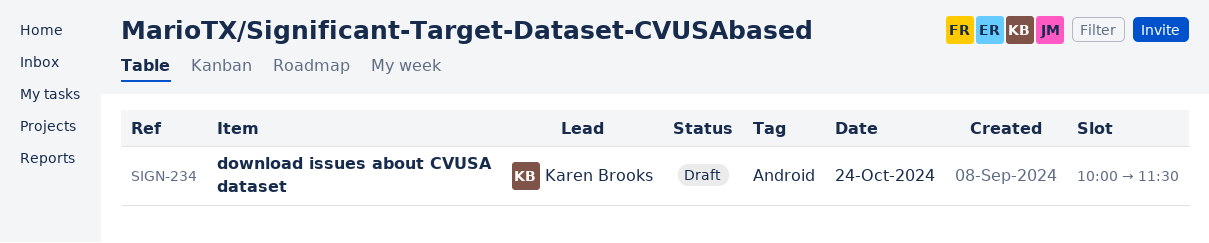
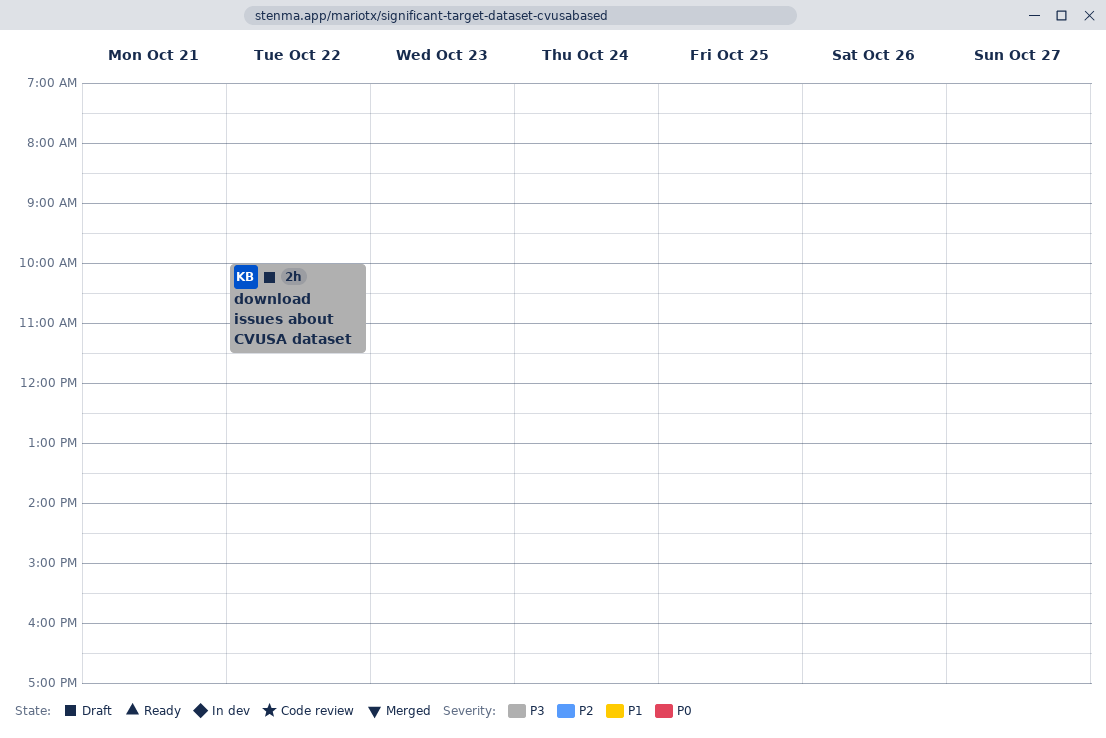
download issues about CVUSA dataset, day: Oct 24 -> Oct 22

